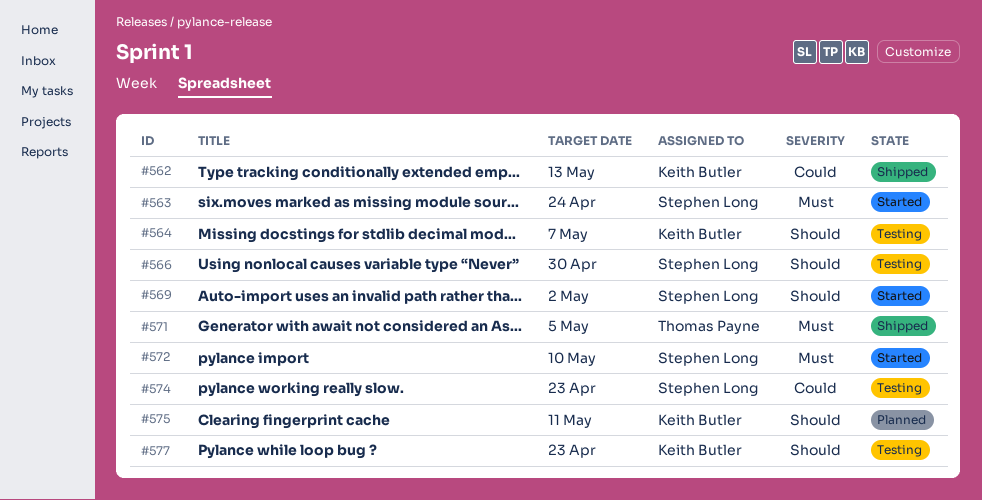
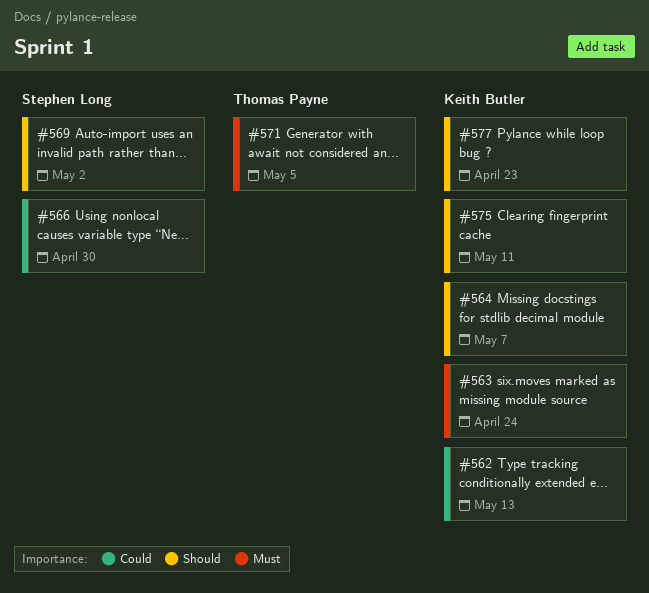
#563, owner: Stephen Long -> Keith Butler
#566, priority: Should -> Could
#572: present -> none
#574: present -> none

